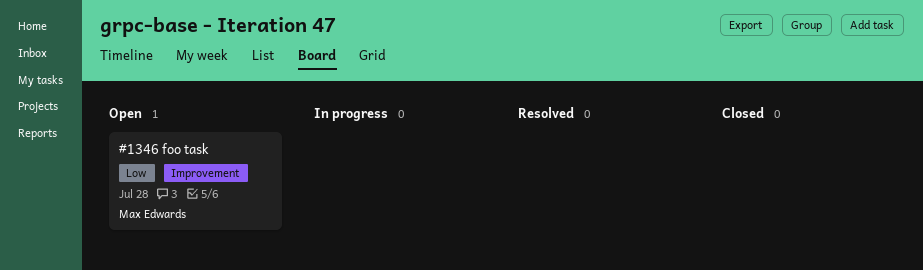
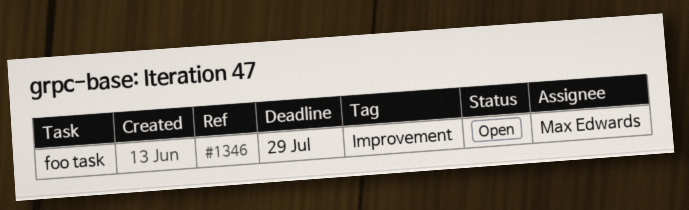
#1346, due: Jul 28 -> Jul 29

